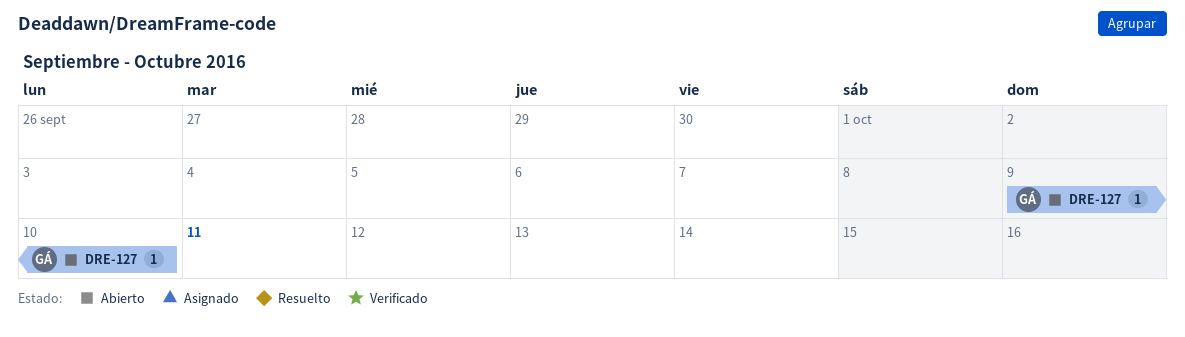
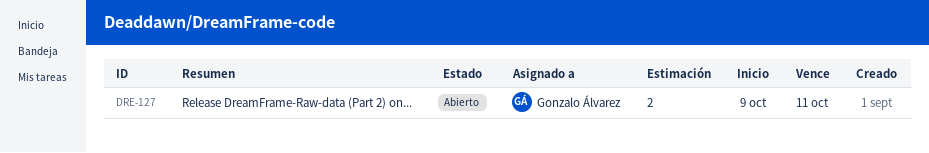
DRE-127, estimate: 1 -> 2
DRE-127, due: Oct 10 -> Oct 11

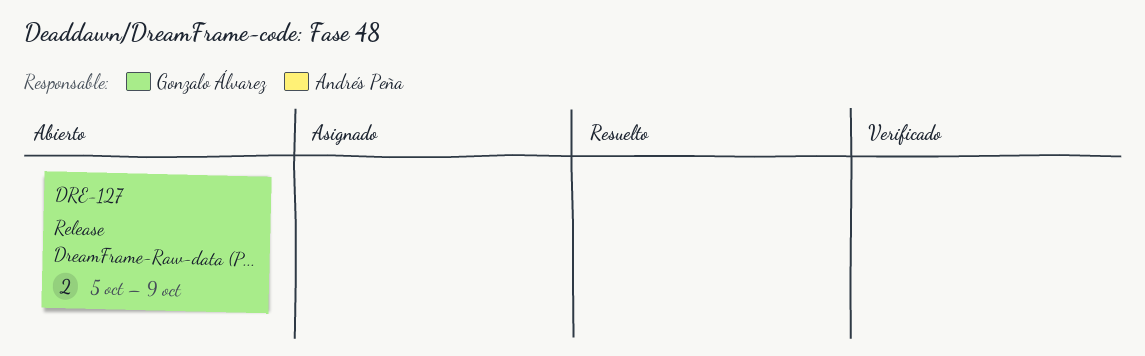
DRE-127, start: Oct 9 -> Oct 5
DRE-127, due: Oct 11 -> Oct 9

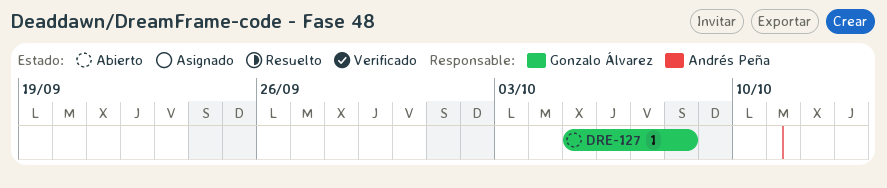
DRE-127, estimate: 2 -> 1
DRE-127, due: Oct 9 -> Oct 8

